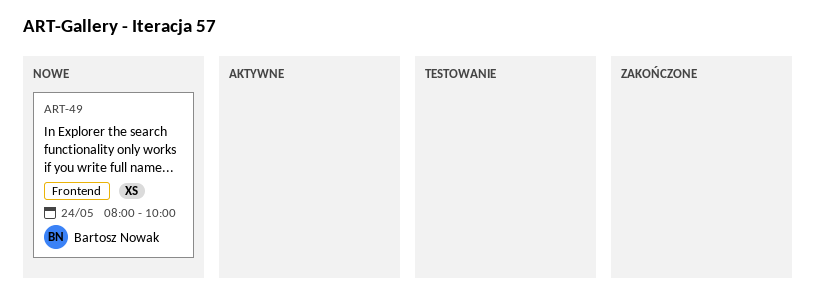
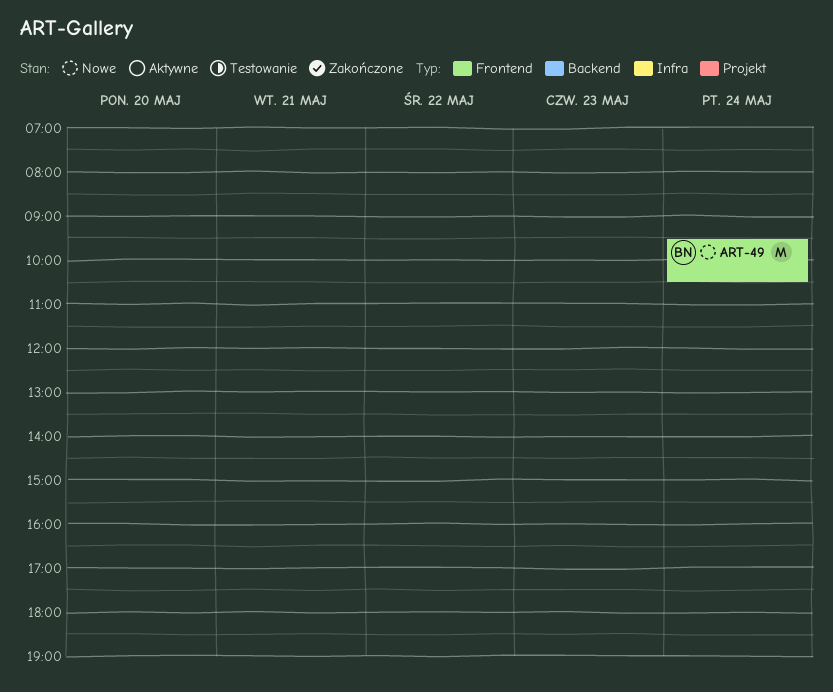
ART-49, estimate: XS -> M
ART-49, begins: 08:00 -> 09:30
ART-49, ends: 10:00 -> 10:30

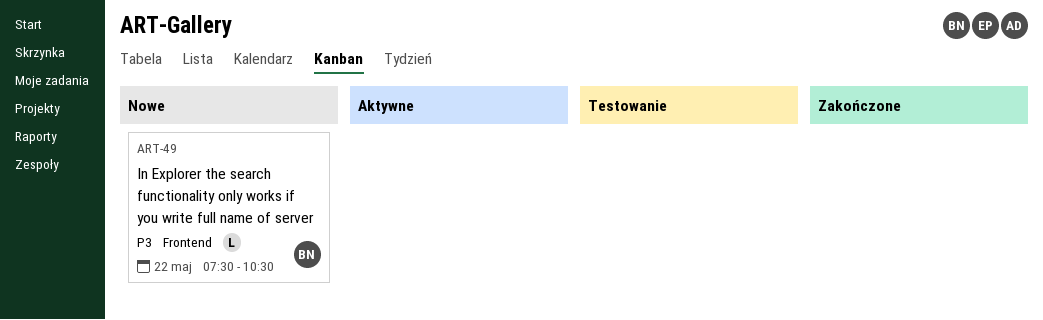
ART-49, estimate: M -> L
ART-49, day: May 24 -> May 22
ART-49, begins: 09:30 -> 07:30

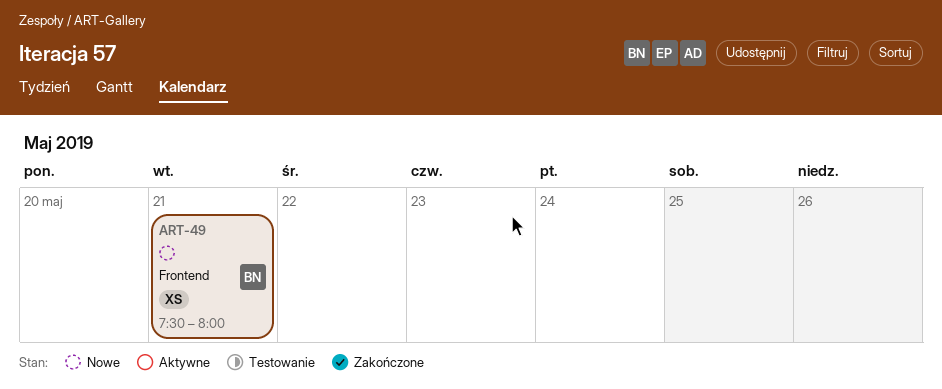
ART-49, estimate: L -> XS
ART-49, day: May 22 -> May 21
ART-49, ends: 10:30 -> 08:00

